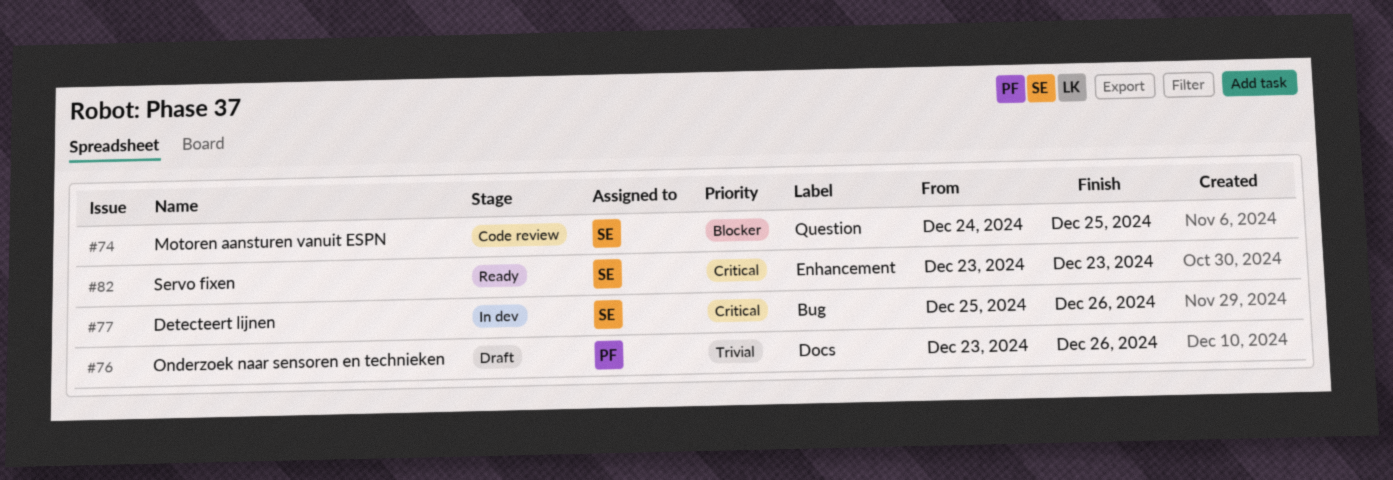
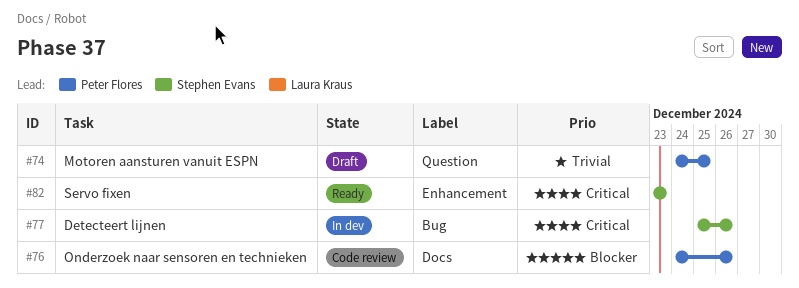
#74, status: Code review -> Draft
#74, owner: Stephen Evans -> Peter Flores
#74, priority: Blocker -> Trivial
#76, status: Draft -> Code review
#76, priority: Trivial -> Blocker
#76, start: Dec 23 -> Dec 24

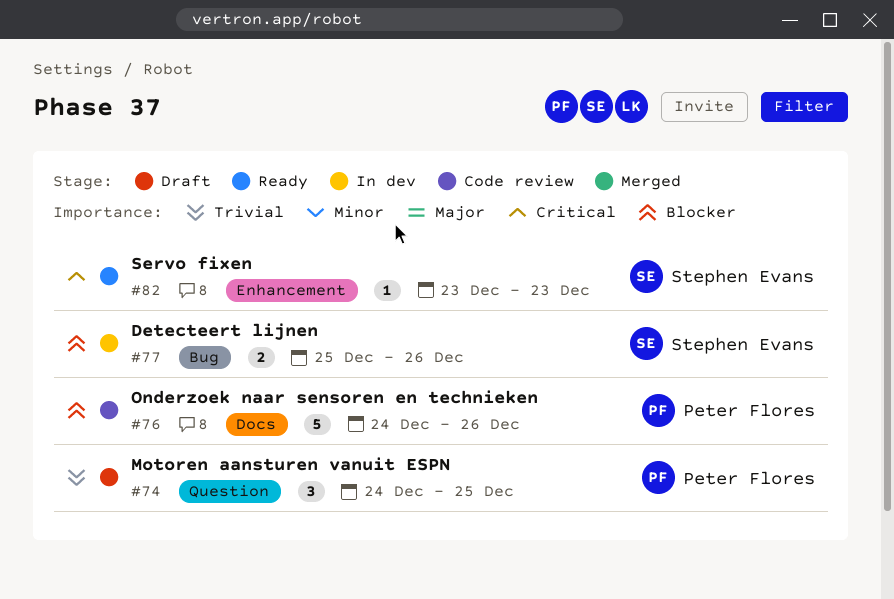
#77, priority: Critical -> Blocker

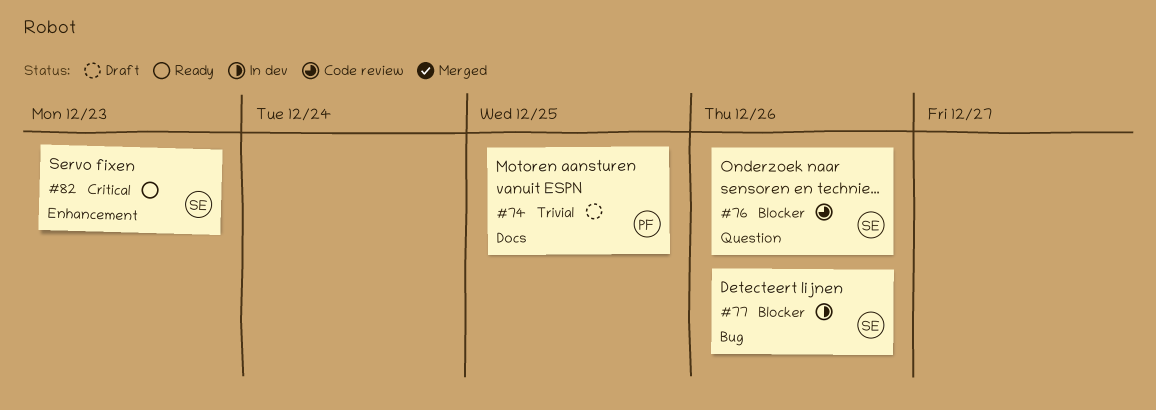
#74, label: Question -> Docs
#76, owner: Peter Flores -> Stephen Evans
#76, label: Docs -> Question

